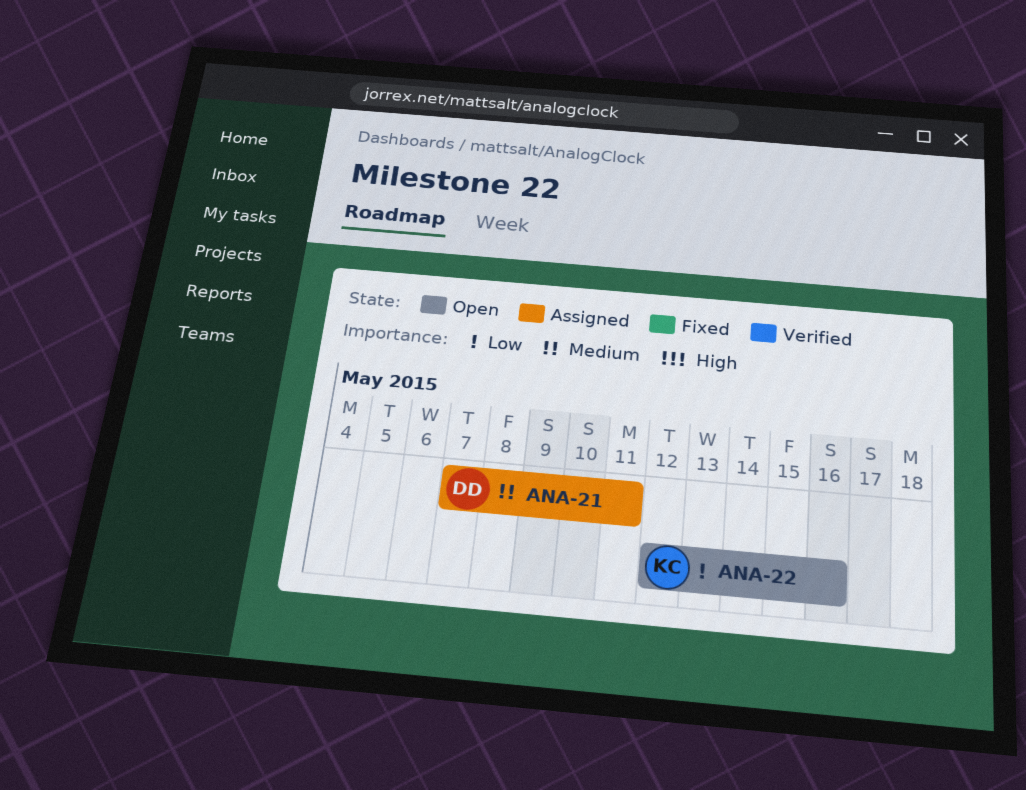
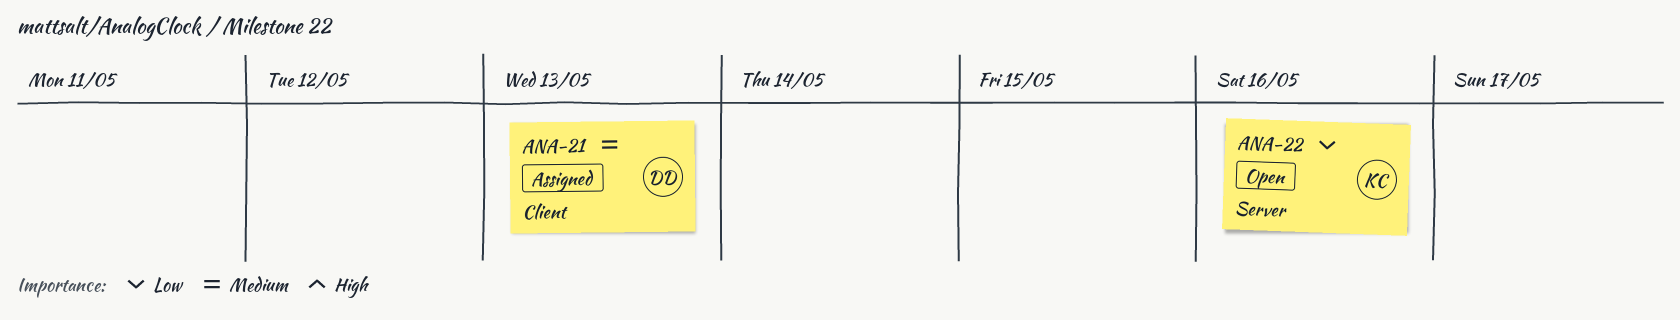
ANA-21, due: May 11 -> May 13

